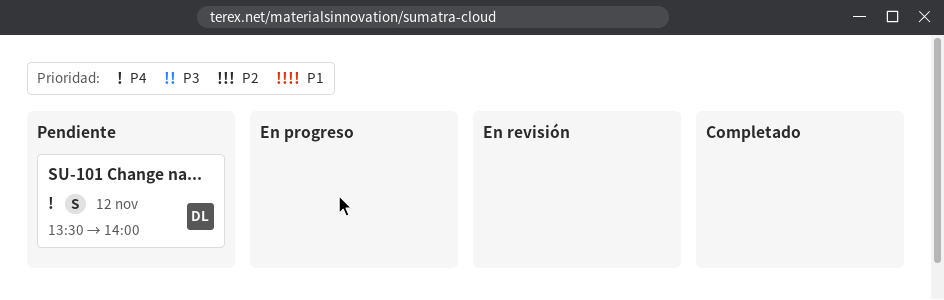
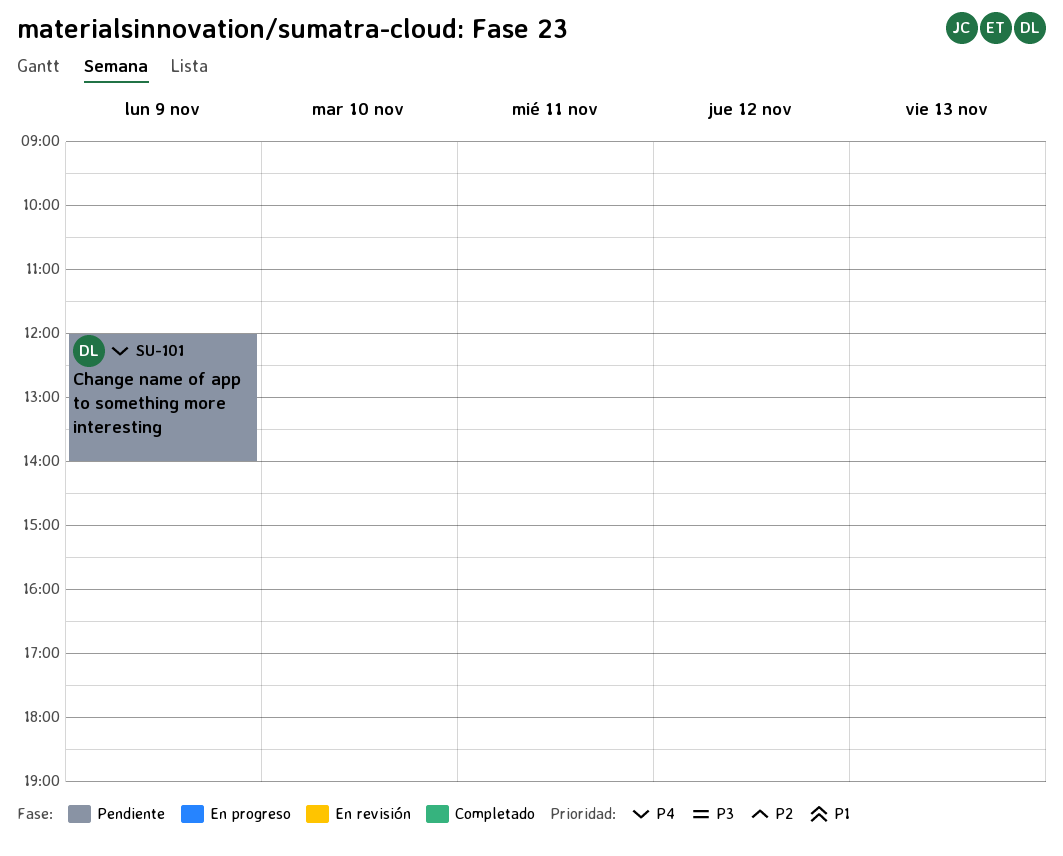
SU-101, day: Nov 12 -> Nov 9
SU-101, begins: 13:30 -> 12:00

